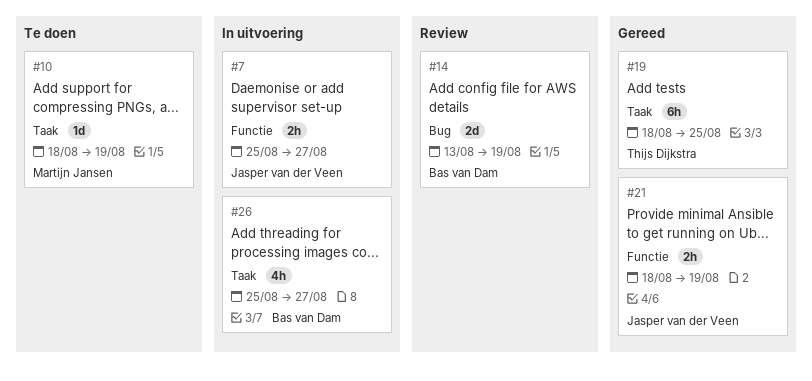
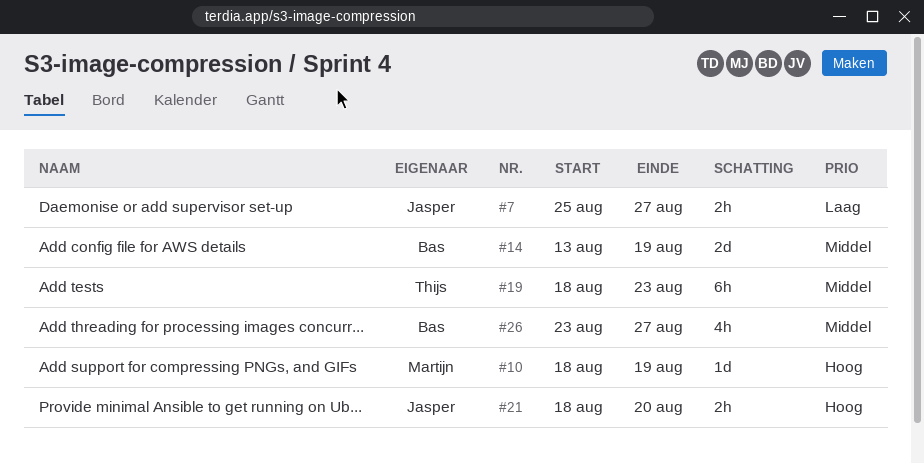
#19, due: Aug 25 -> Aug 23
#21, due: Aug 19 -> Aug 20
#26, start: Aug 25 -> Aug 23

